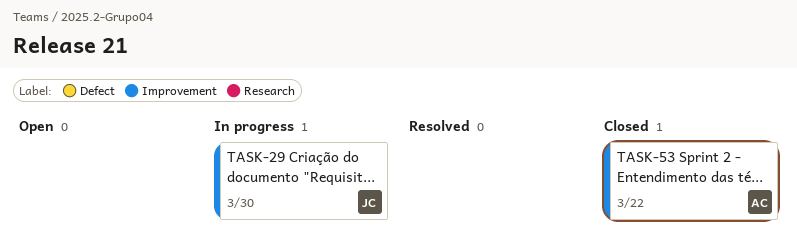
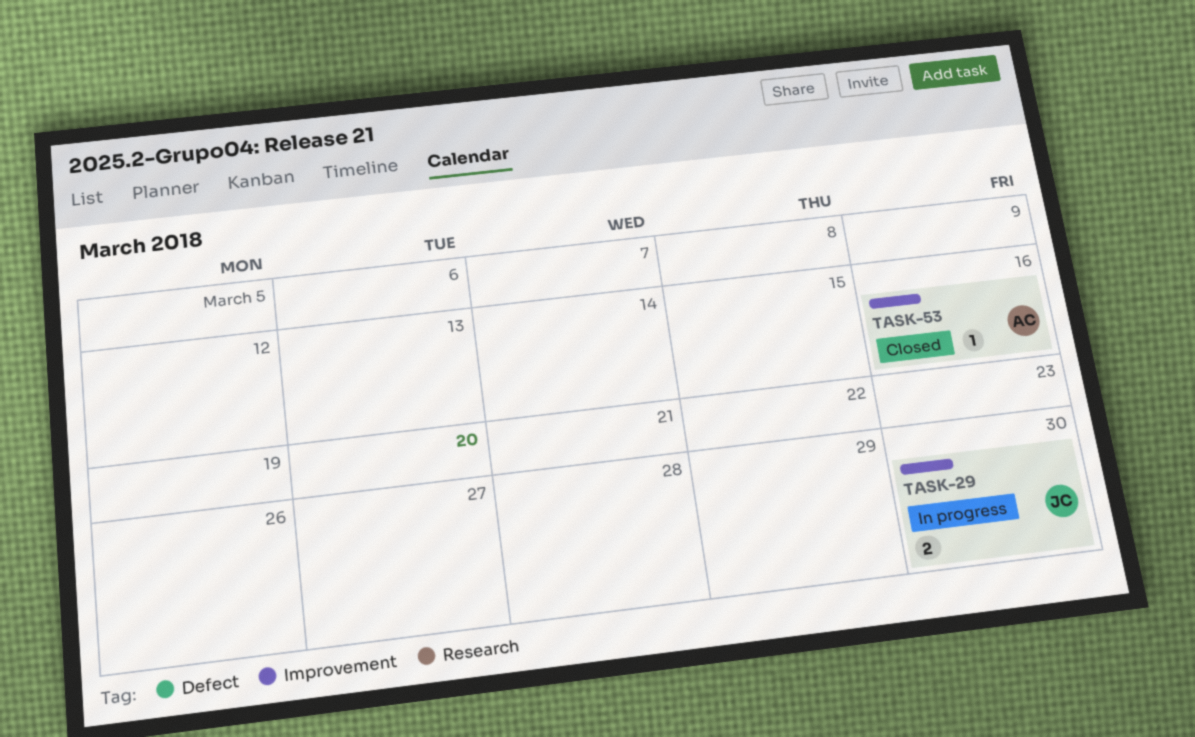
TASK-53, due: Mar 22 -> Mar 16

